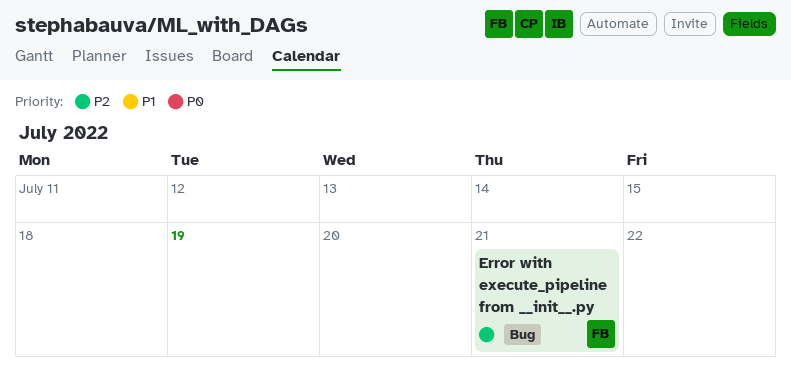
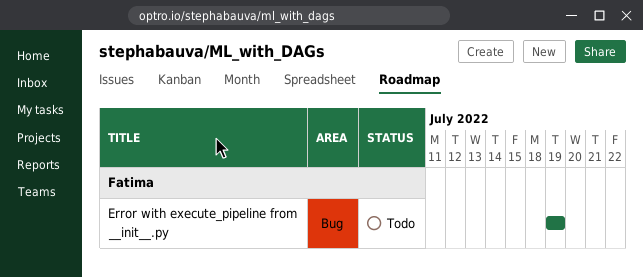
Error with execute_pipeline from __init__.py, due: Jul 21 -> Jul 19

